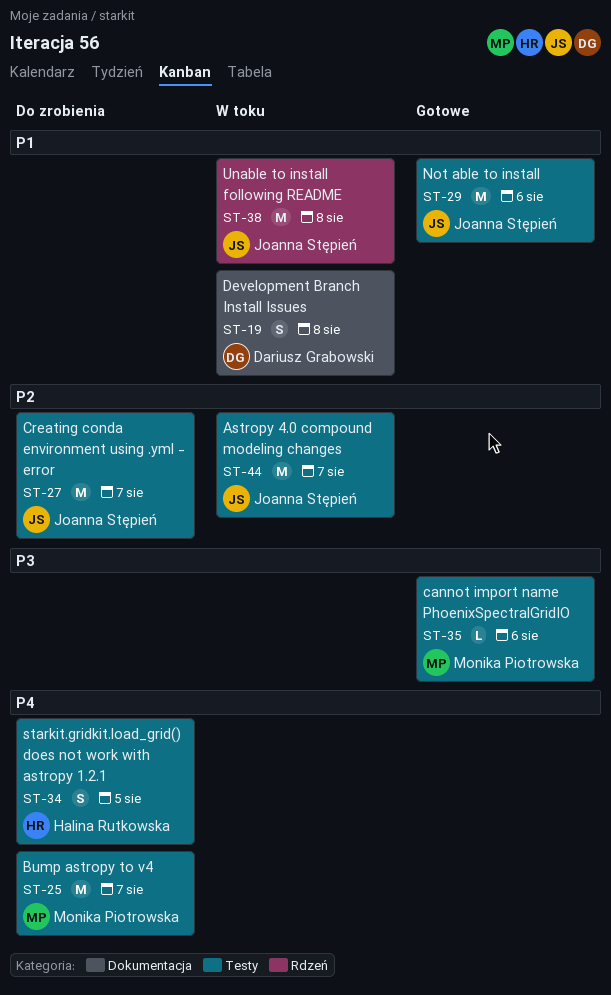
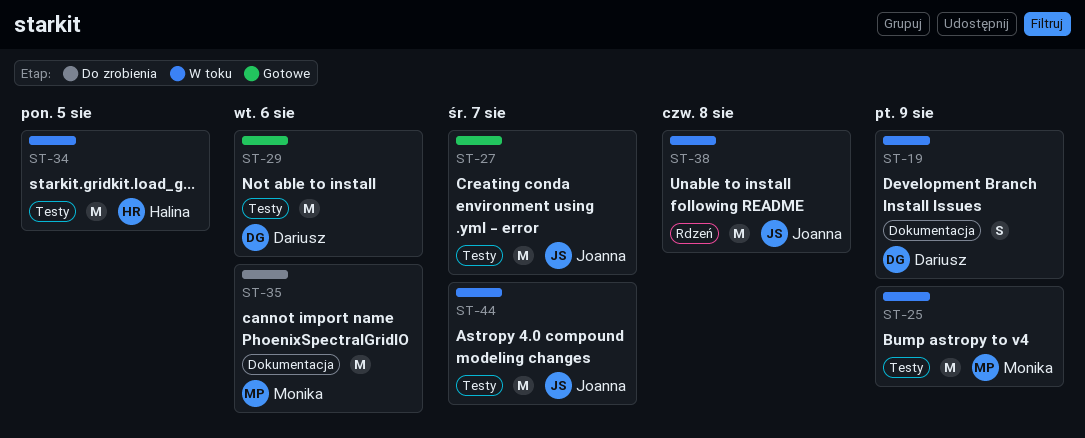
ST-19, due: Aug 8 -> Aug 9
ST-25, status: Do zrobienia -> W toku
ST-25, due: Aug 7 -> Aug 9
ST-27, status: Do zrobienia -> Gotowe
ST-29, owner: Joanna Stępień -> Dariusz Grabowski
ST-34, status: Do zrobienia -> W toku
ST-34, estimate: S -> M
ST-35, status: Gotowe -> Do zrobienia
ST-35, label: Testy -> Dokumentacja
ST-35, estimate: L -> M

